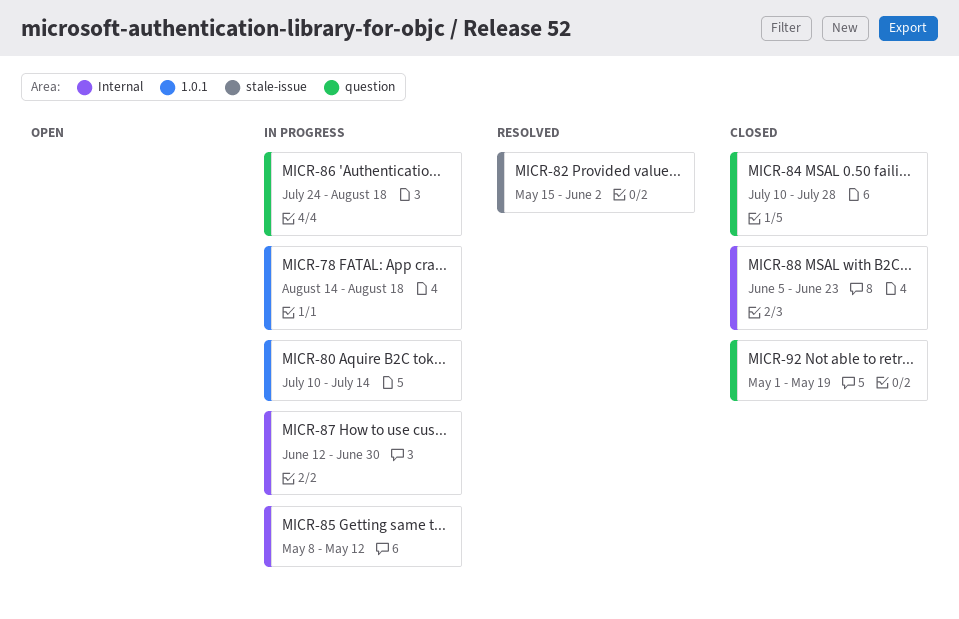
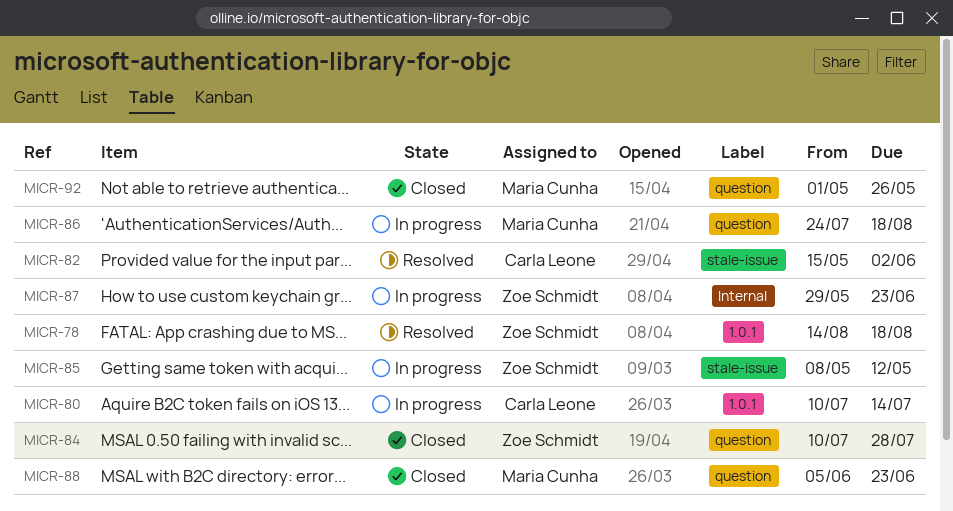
MICR-78, status: In progress -> Resolved
MICR-85, label: Internal -> stale-issue
MICR-87, start: Jun 12 -> May 29
MICR-87, due: Jun 30 -> Jun 23
MICR-88, label: Internal -> question
MICR-92, due: May 19 -> May 26

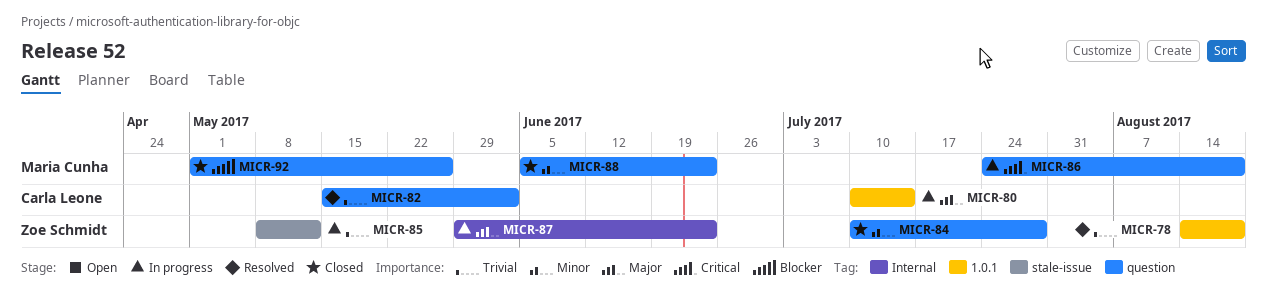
MICR-82, label: stale-issue -> question

